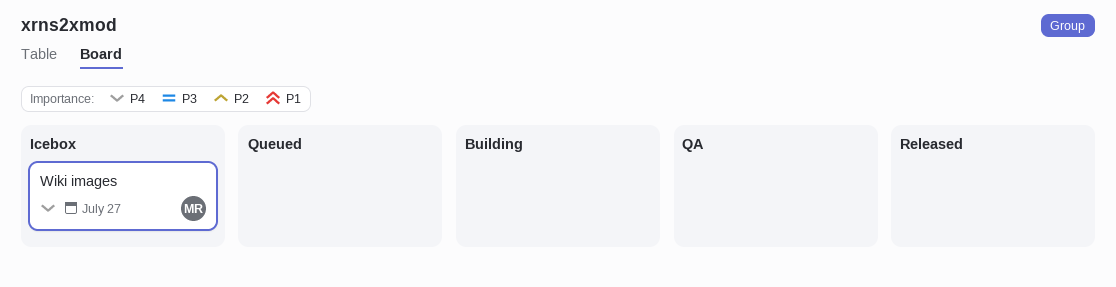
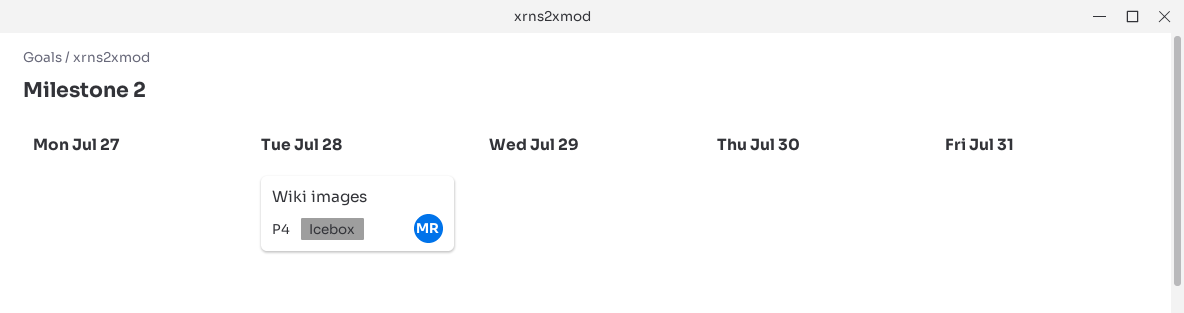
Wiki images, due: Jul 27 -> Jul 28

